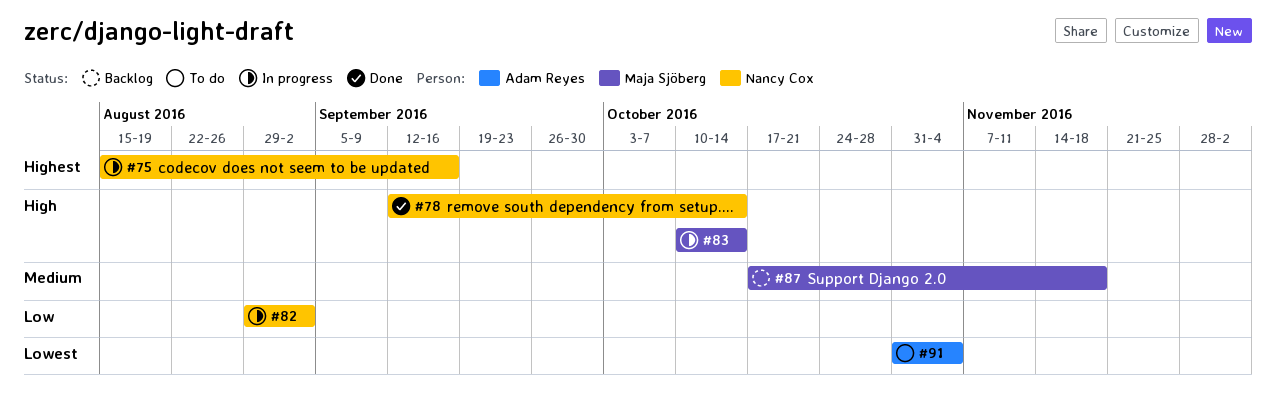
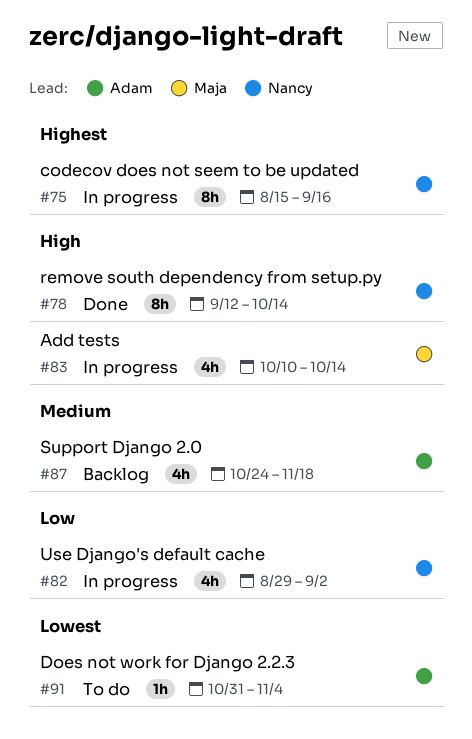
#87, owner: Maja Sjöberg -> Adam Reyes
#87, start: Oct 17 -> Oct 24

